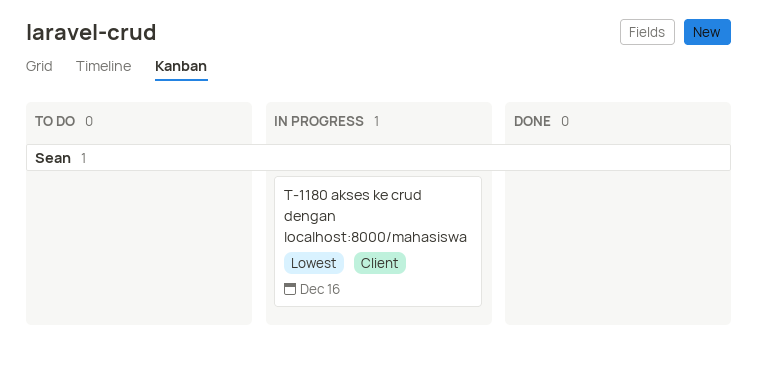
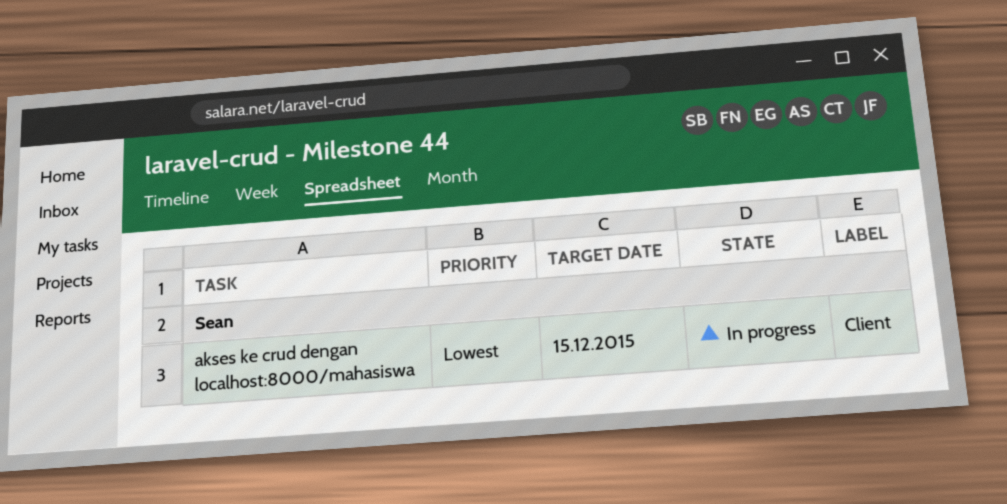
akses ke crud dengan localhost:8000/mahasiswa, due: Dec 16 -> Dec 15

